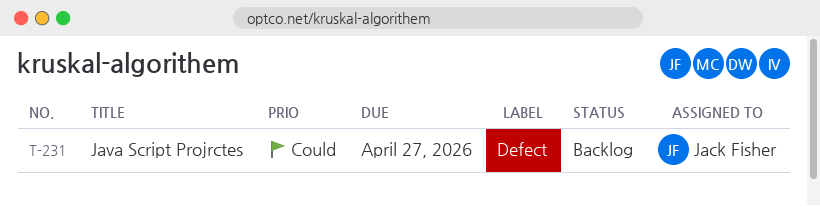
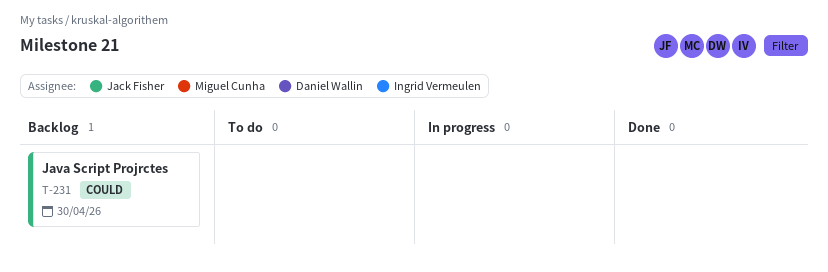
T-231, due: Apr 27 -> Apr 30

